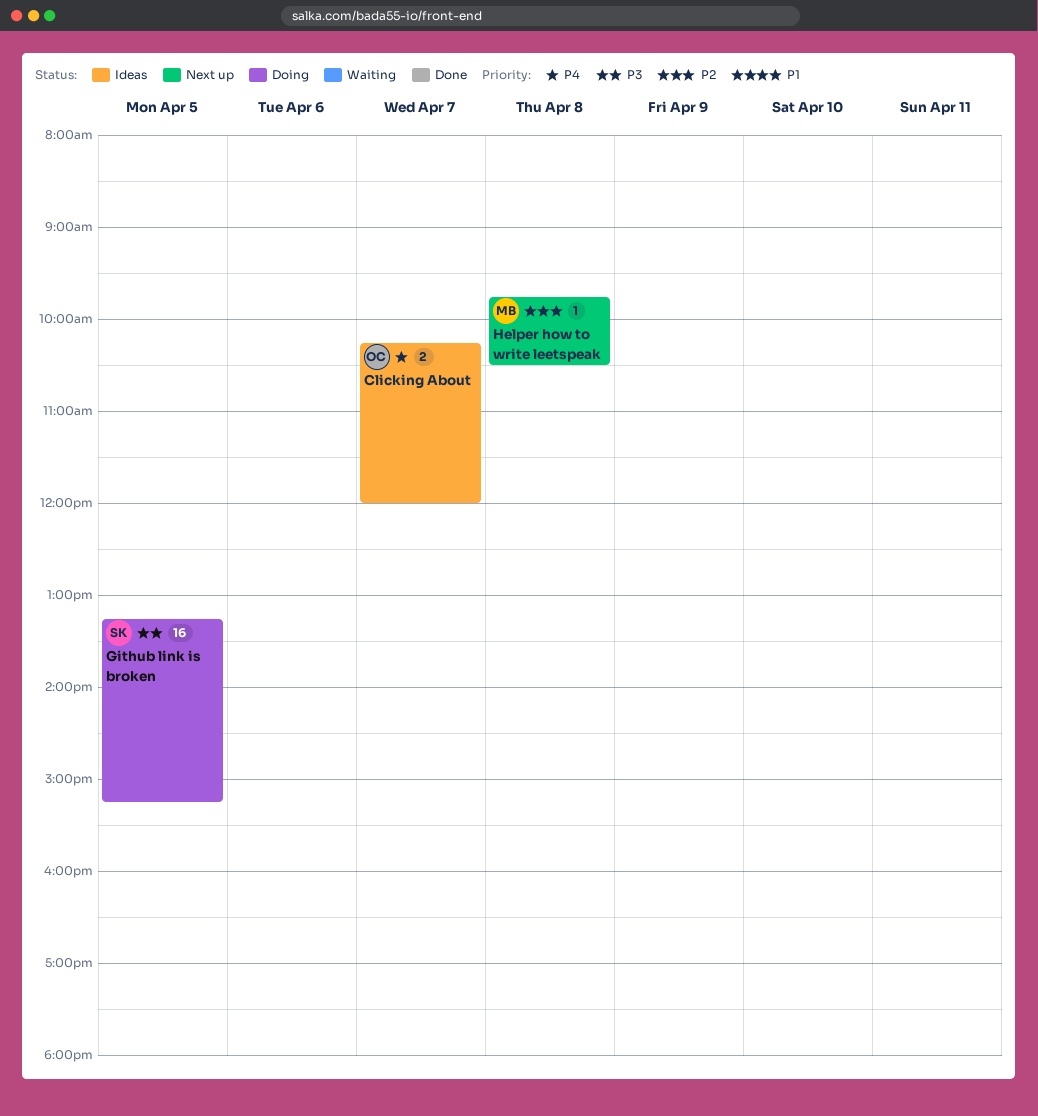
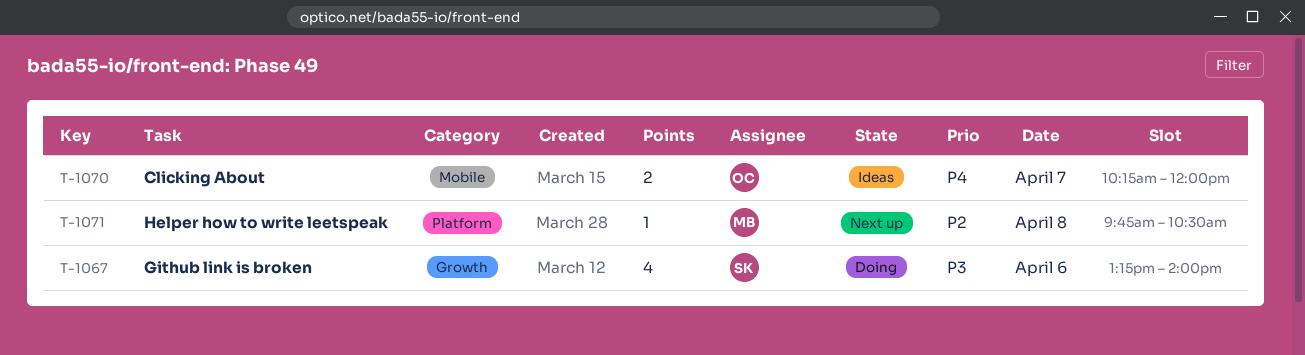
Github link is broken, estimate: 16 -> 4
Github link is broken, day: Apr 5 -> Apr 6
Github link is broken, ends: 15:15 -> 14:00

